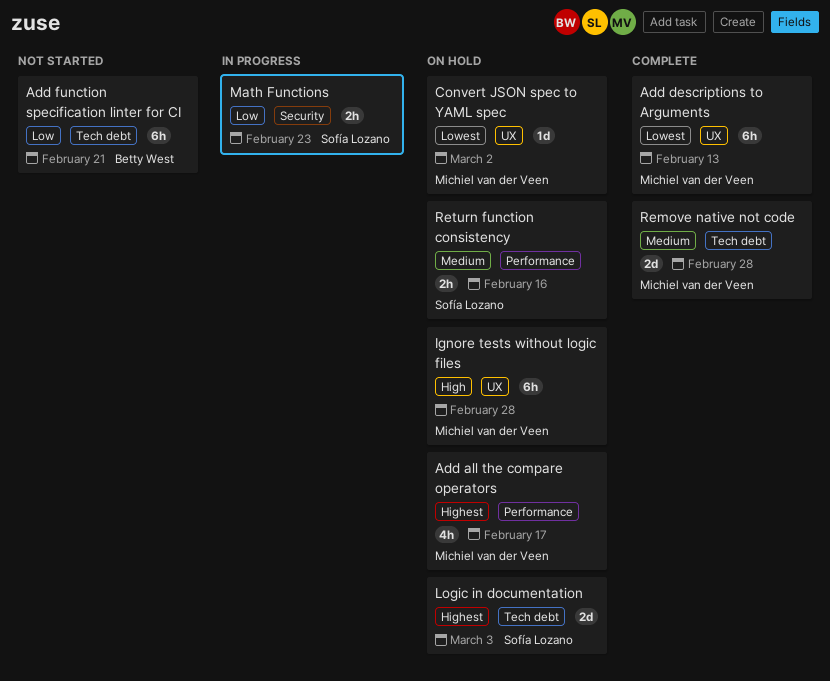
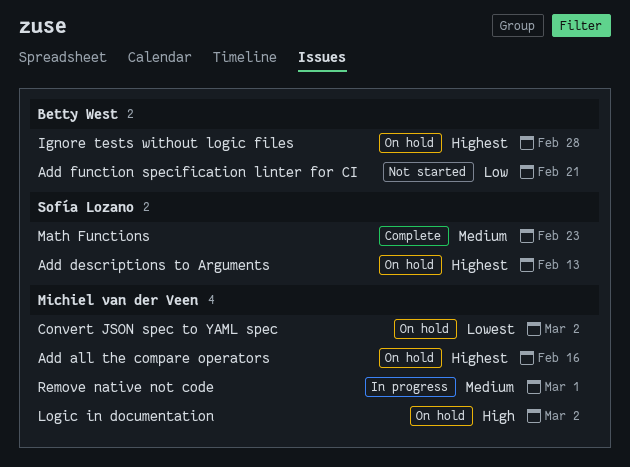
Add all the compare operators, due: Feb 17 -> Feb 16
Add descriptions to Arguments, status: Complete -> On hold
Add descriptions to Arguments, owner: Michiel van der Veen -> Sofía Lozano
Add descriptions to Arguments, priority: Lowest -> Highest
Ignore tests without logic files, owner: Michiel van der Veen -> Betty West
Ignore tests without logic files, priority: High -> Highest
Logic in documentation, owner: Sofía Lozano -> Michiel van der Veen
Logic in documentation, priority: Highest -> High
Logic in documentation, due: Mar 3 -> Mar 2
Math Functions, status: In progress -> Complete
Math Functions, priority: Low -> Medium
Remove native not code, status: Complete -> In progress
Remove native not code, due: Feb 28 -> Mar 1
Return function consistency: present -> none

